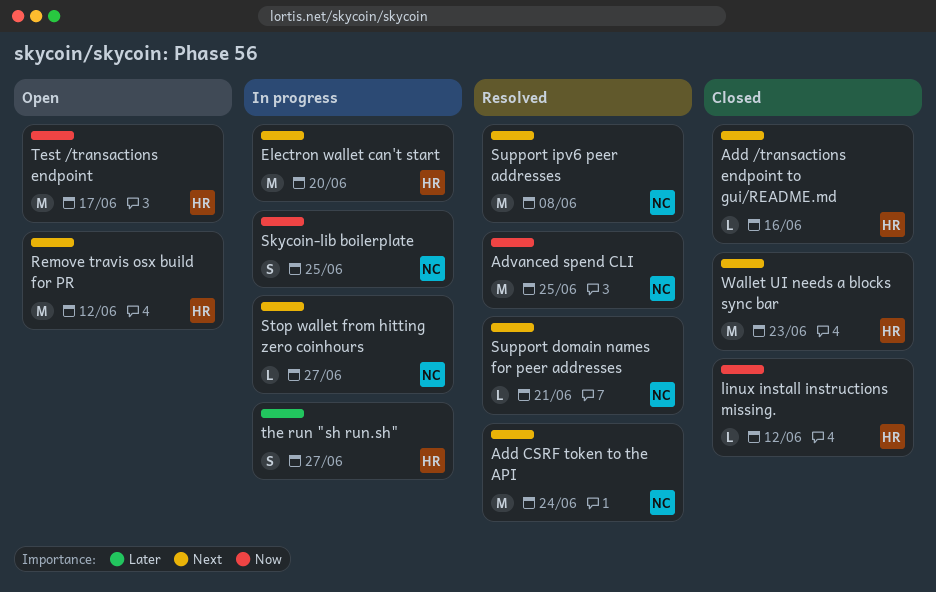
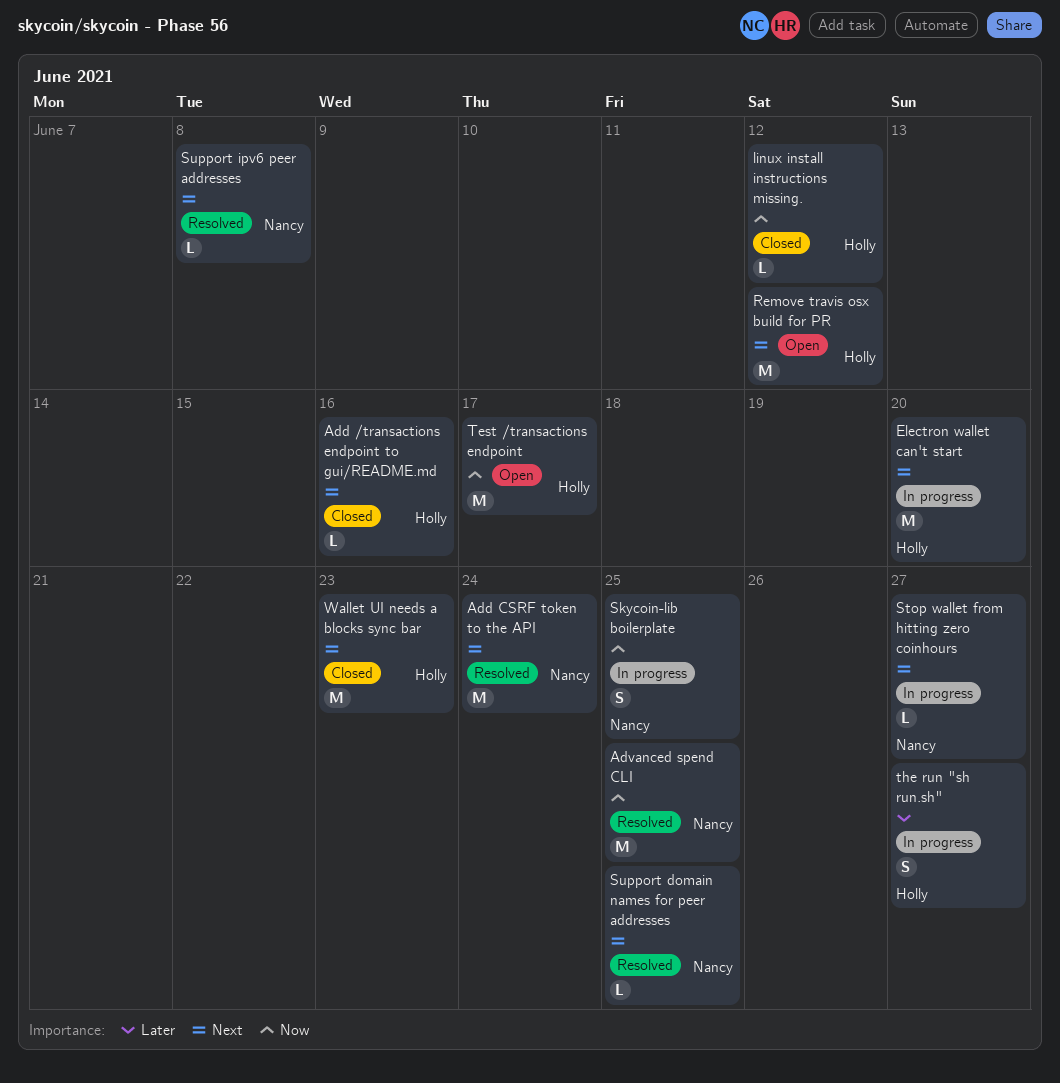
Support domain names for peer addresses, due: Jun 21 -> Jun 25
Support ipv6 peer addresses, estimate: M -> L

